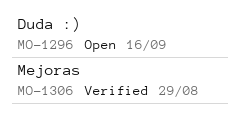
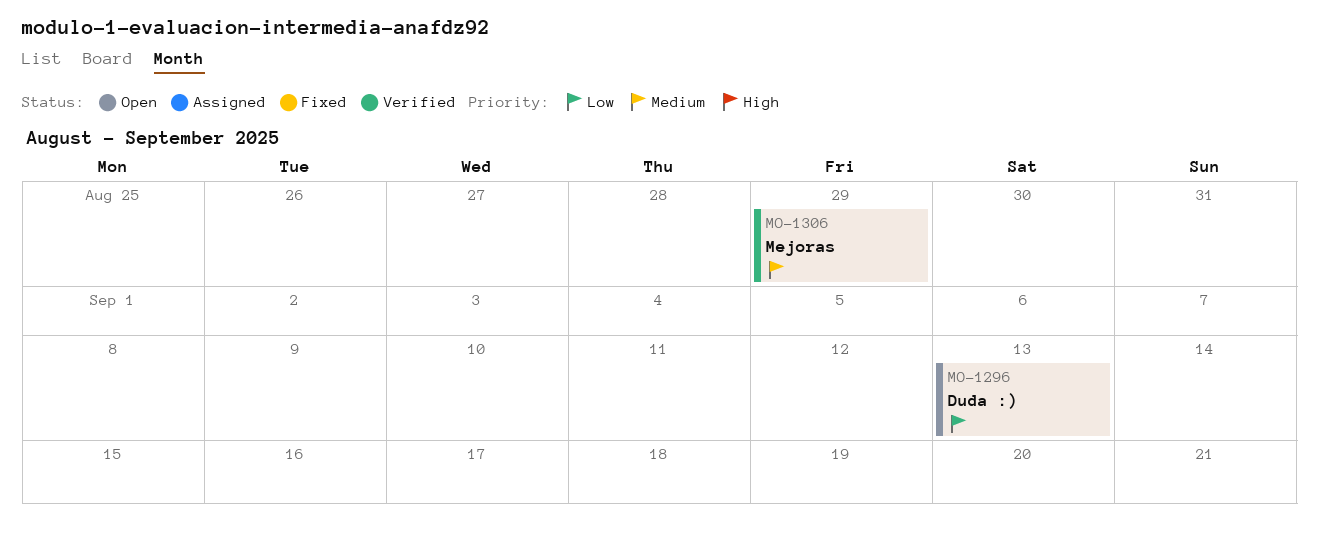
MO-1296, due: Sep 16 -> Sep 13

